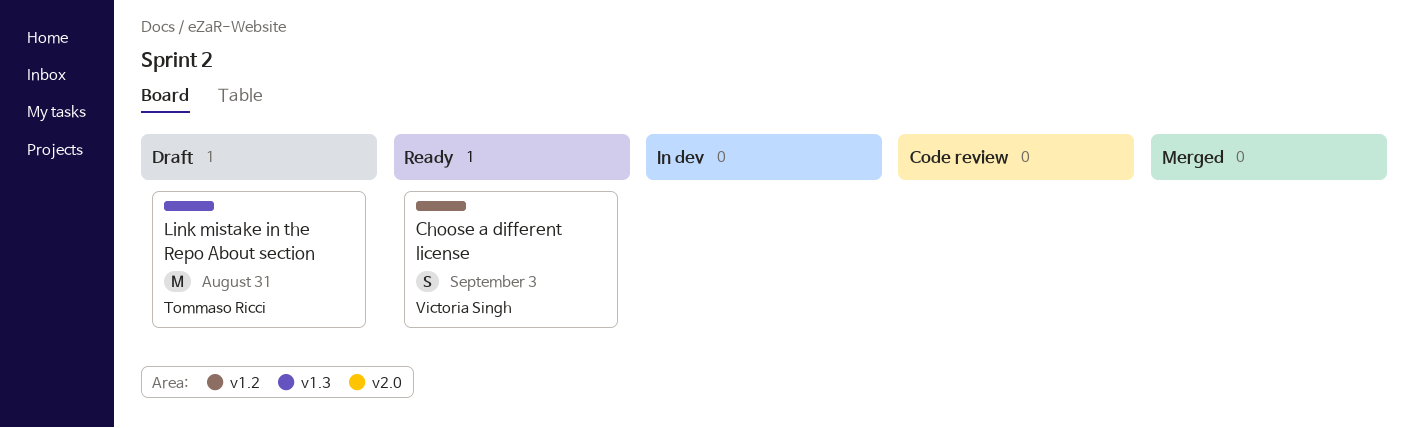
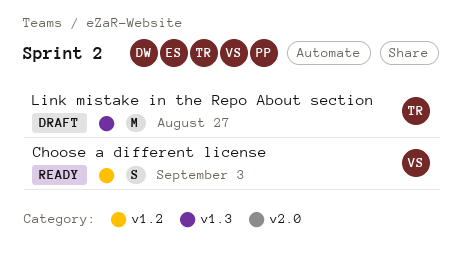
Link mistake in the Repo About section, due: Aug 31 -> Aug 27

